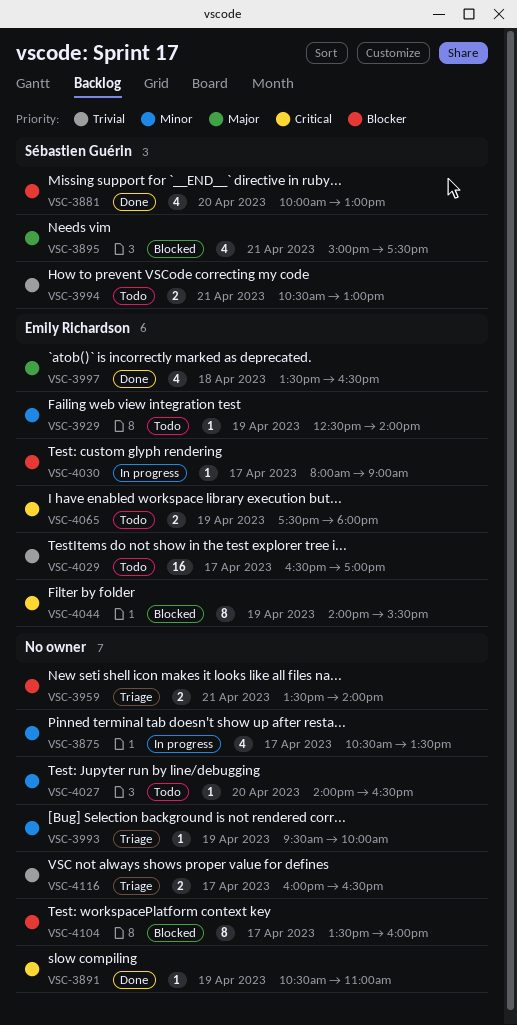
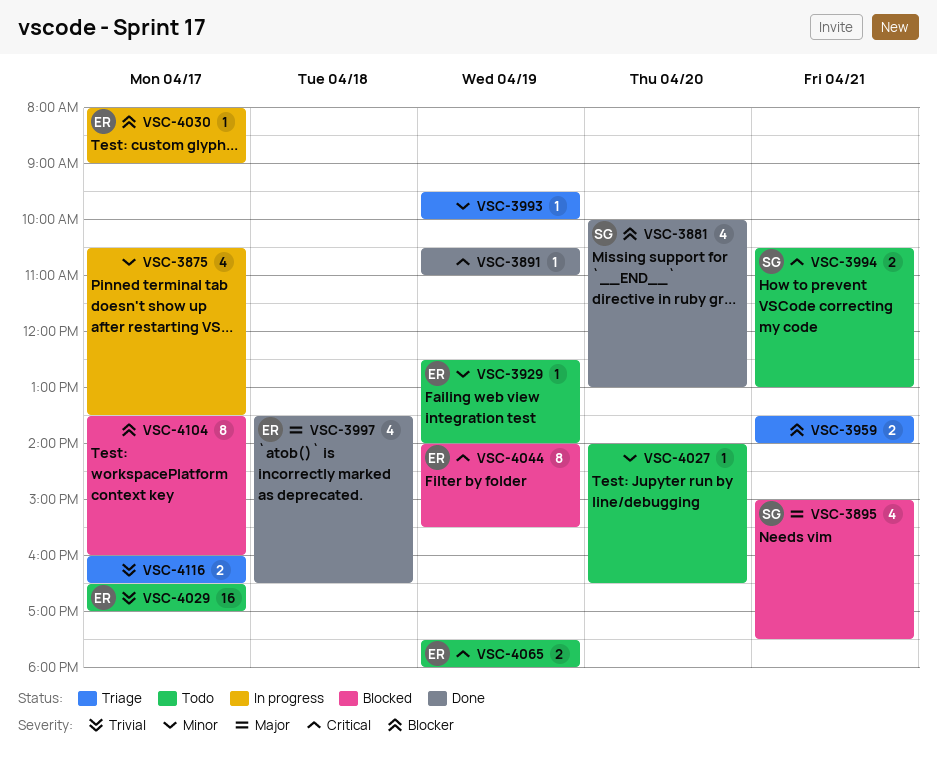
VSC-3994, priority: Trivial -> Critical

